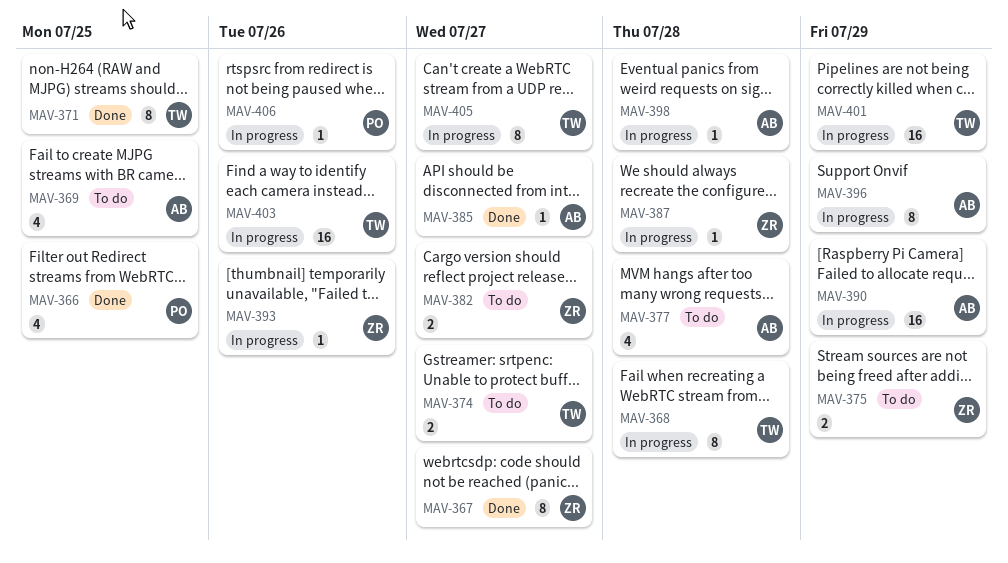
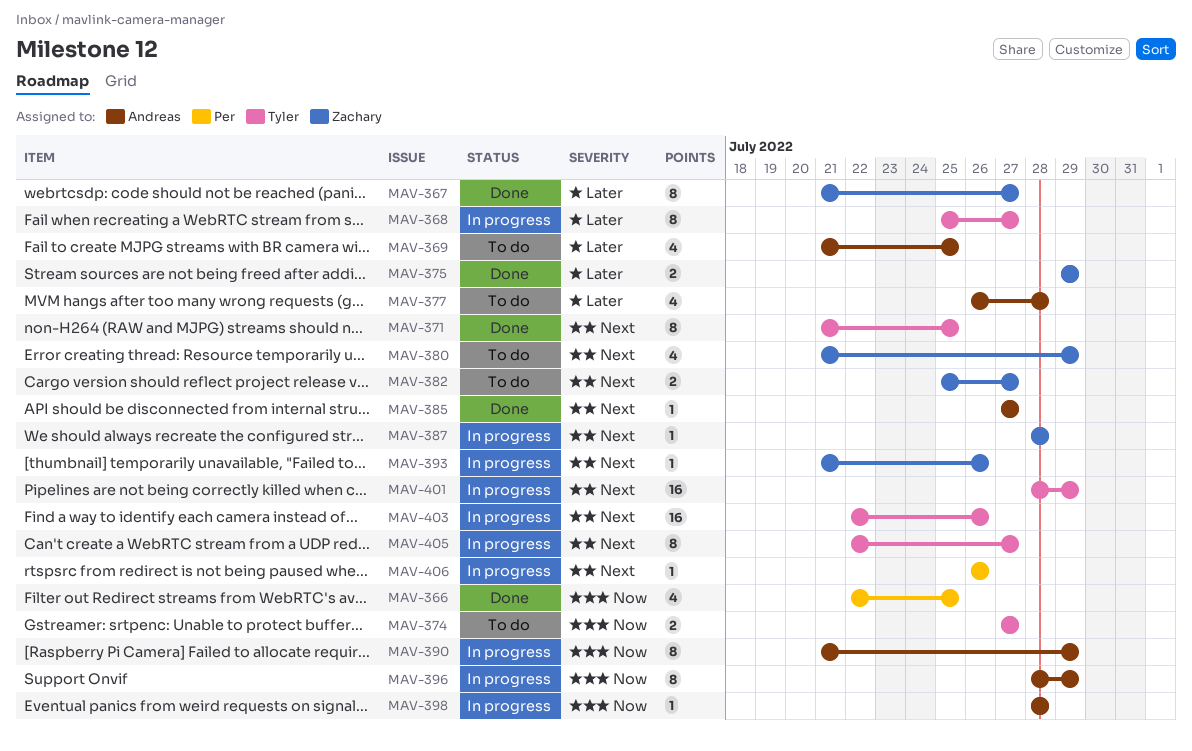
MAV-368, due: Jul 28 -> Jul 27
MAV-375, status: To do -> Done
MAV-380: none -> present
MAV-390, estimate: 16 -> 8

